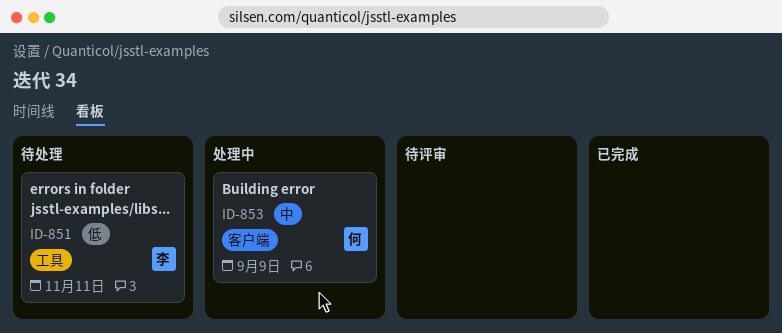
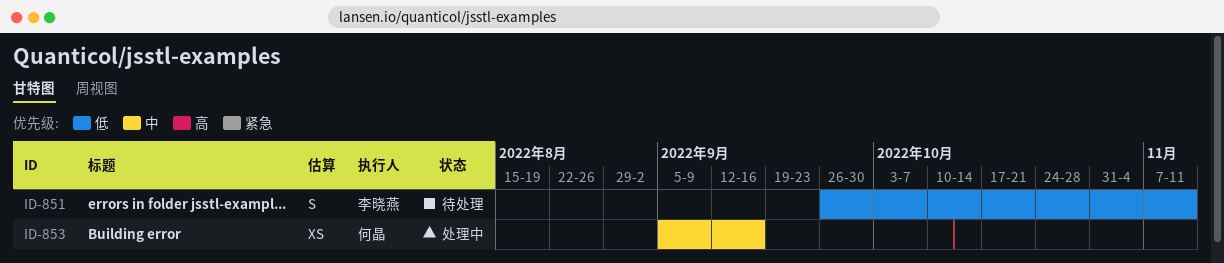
ID-853, due: Sep 9 -> Sep 16

